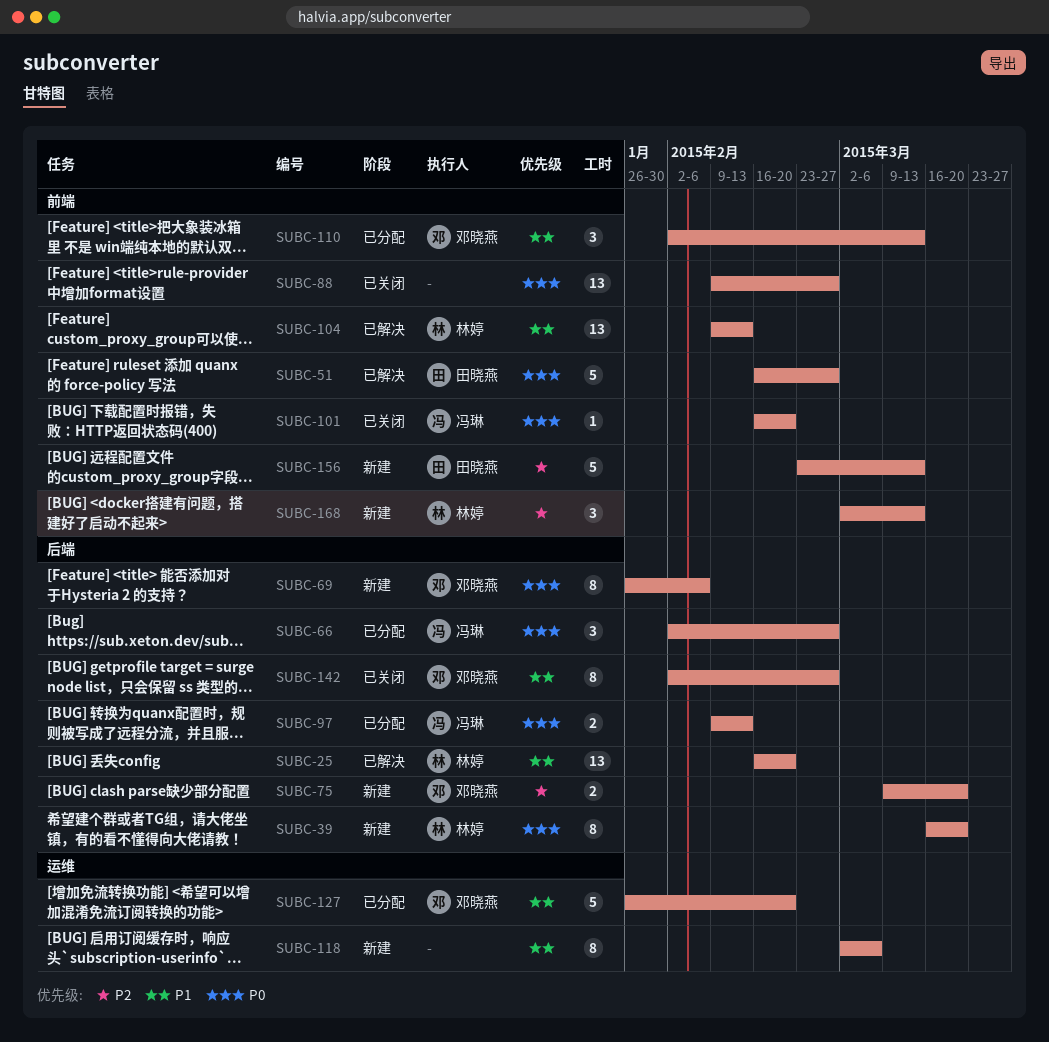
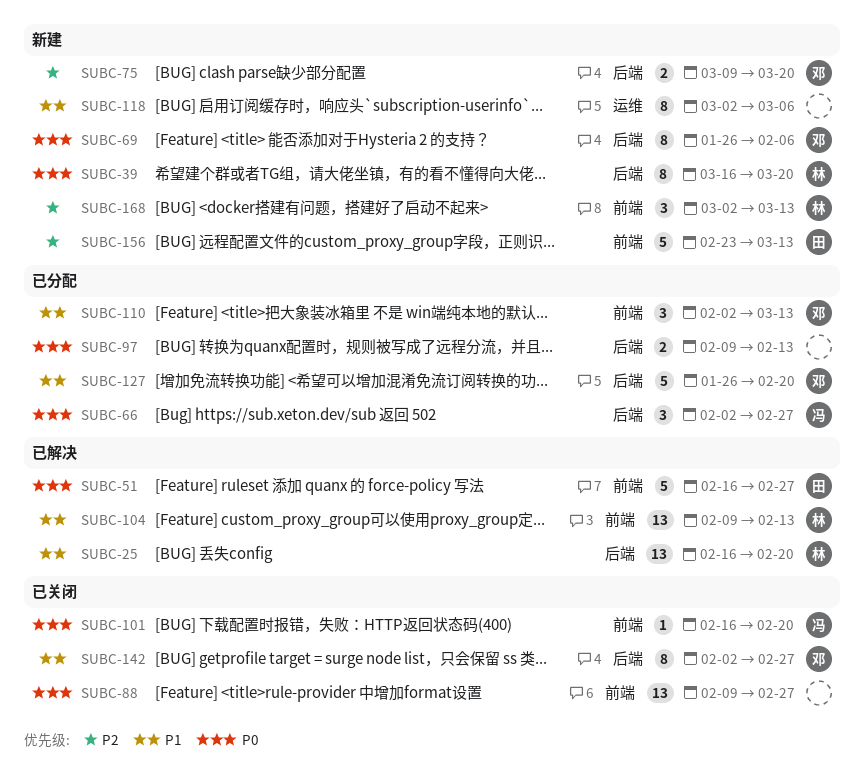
SUBC-97, owner: 冯琳 -> none
SUBC-127, label: 运维 -> 后端

